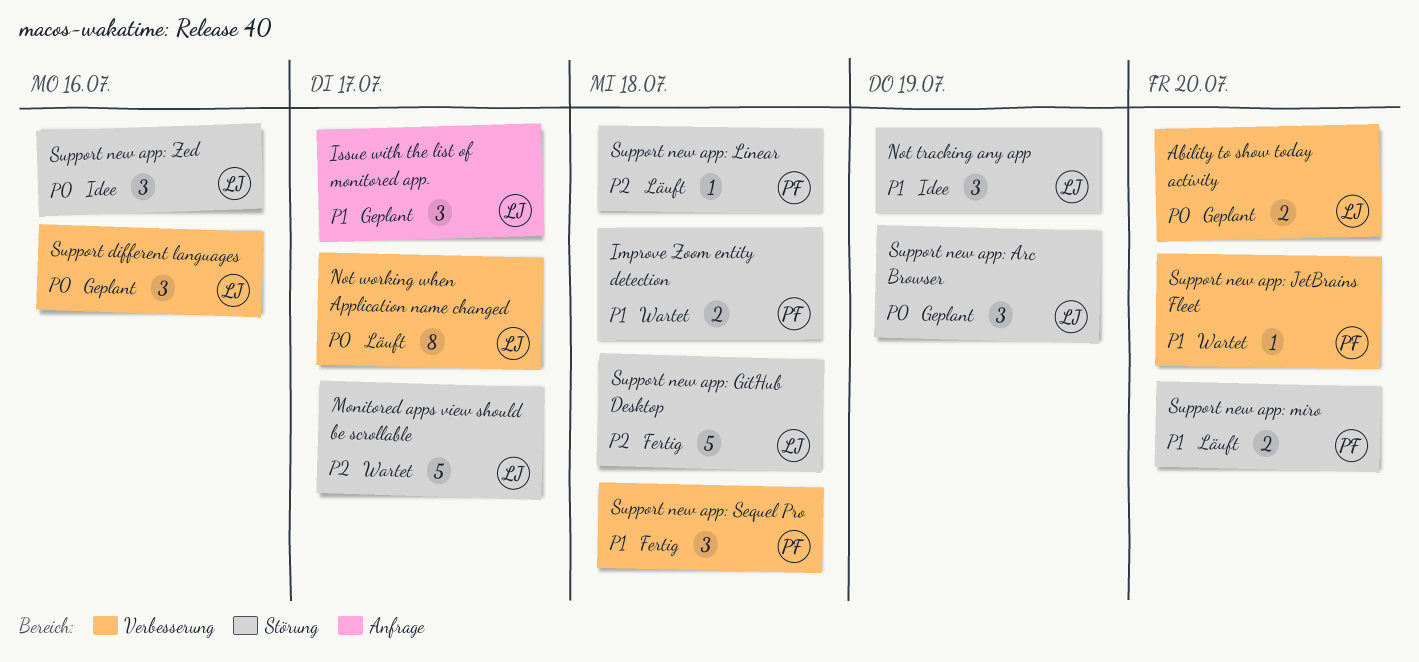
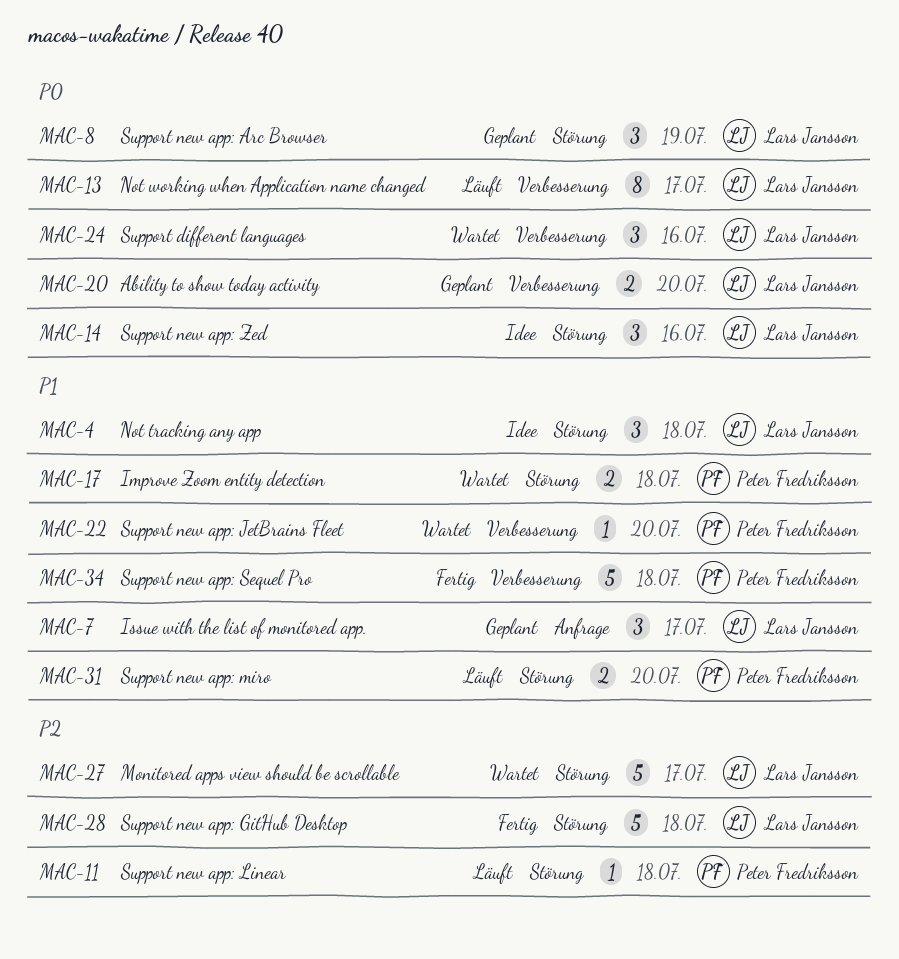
Not tracking any app, due: Jul 19 -> Jul 18
Support different languages, status: Geplant -> Wartet
Support new app: Sequel Pro, estimate: 3 -> 5

